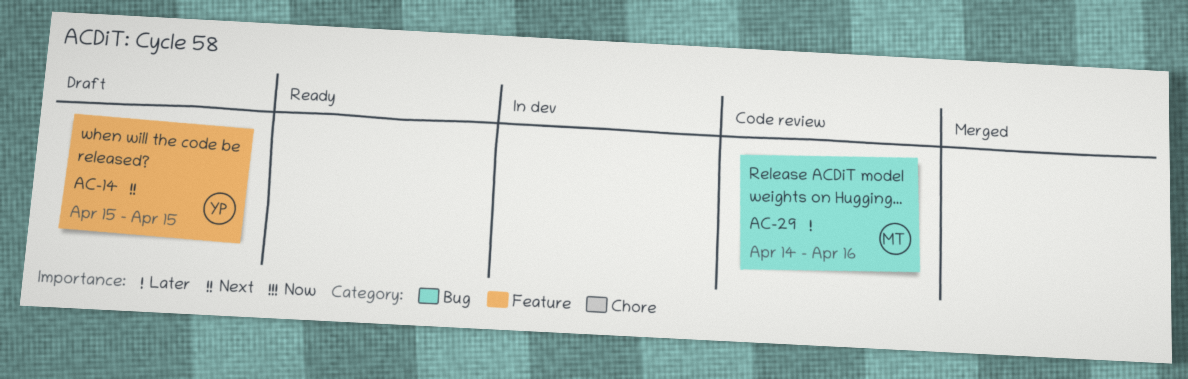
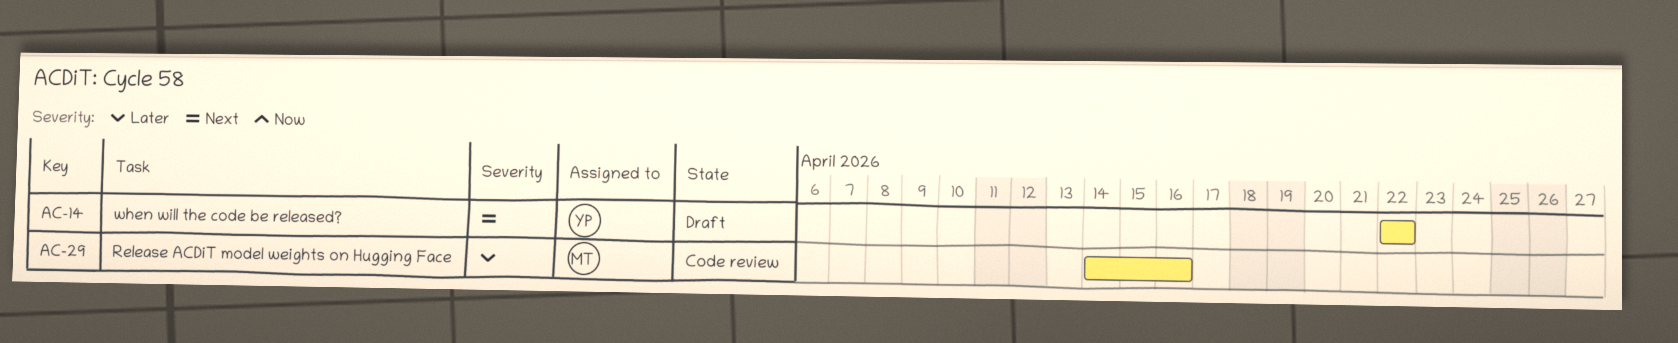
AC-14, start: Apr 15 -> Apr 22
AC-14, due: Apr 15 -> Apr 22

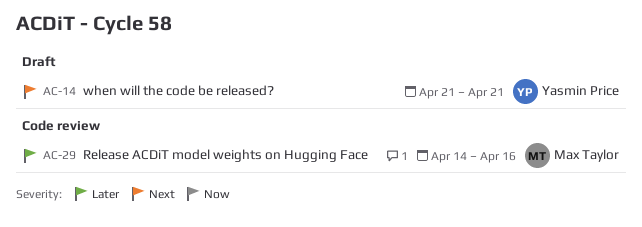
AC-14, start: Apr 22 -> Apr 21
AC-14, due: Apr 22 -> Apr 21

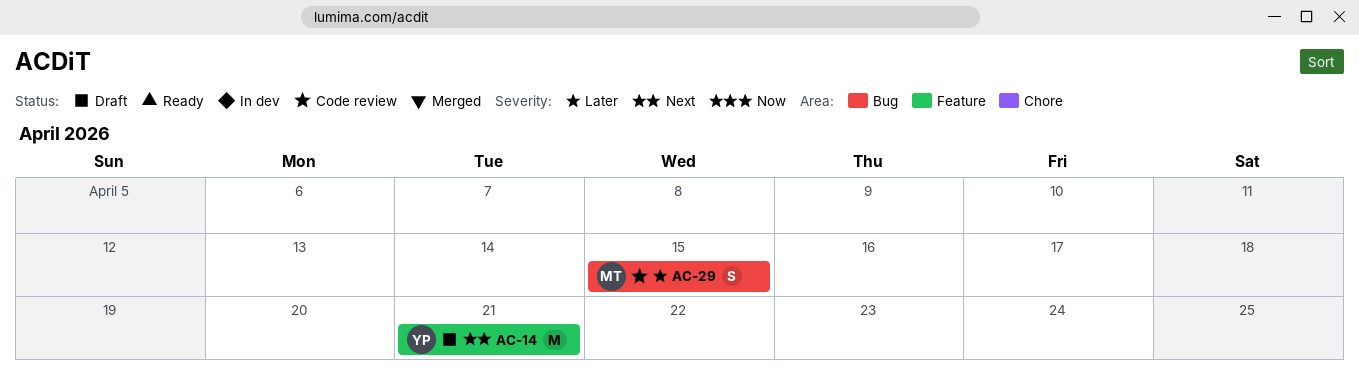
AC-29, start: Apr 14 -> Apr 15
AC-29, due: Apr 16 -> Apr 15

